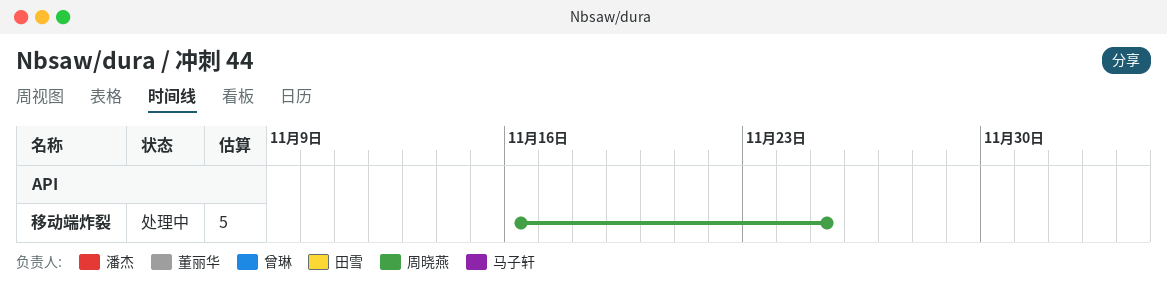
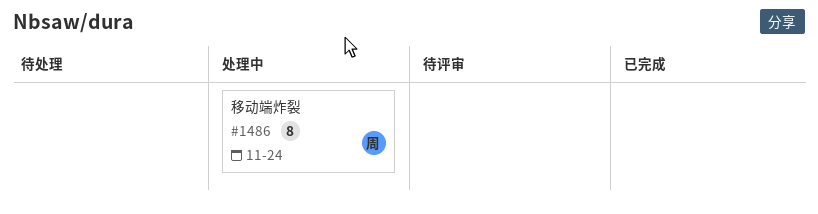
移动端炸裂, estimate: 5 -> 8
移动端炸裂, due: Nov 25 -> Nov 24

